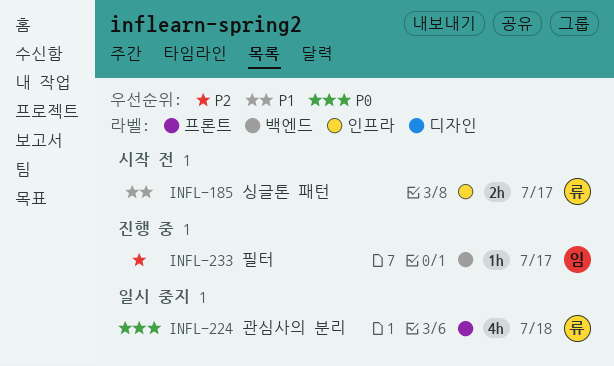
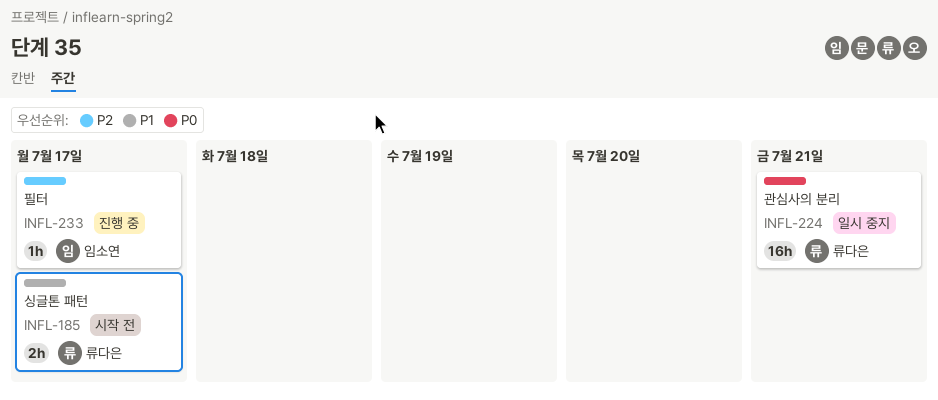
INFL-224, estimate: 4h -> 16h
INFL-224, due: Jul 18 -> Jul 21

